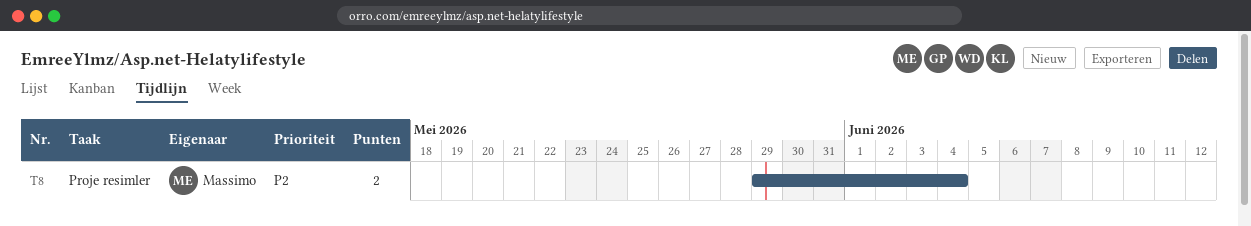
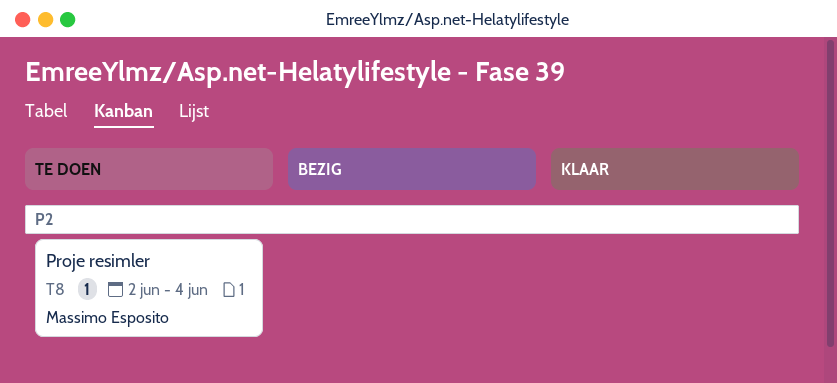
T8, estimate: 2 -> 1
T8, start: May 29 -> Jun 2

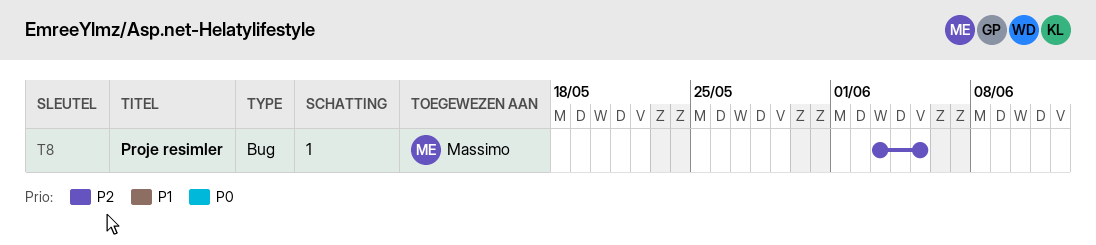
T8, start: Jun 2 -> Jun 3
T8, due: Jun 4 -> Jun 5

